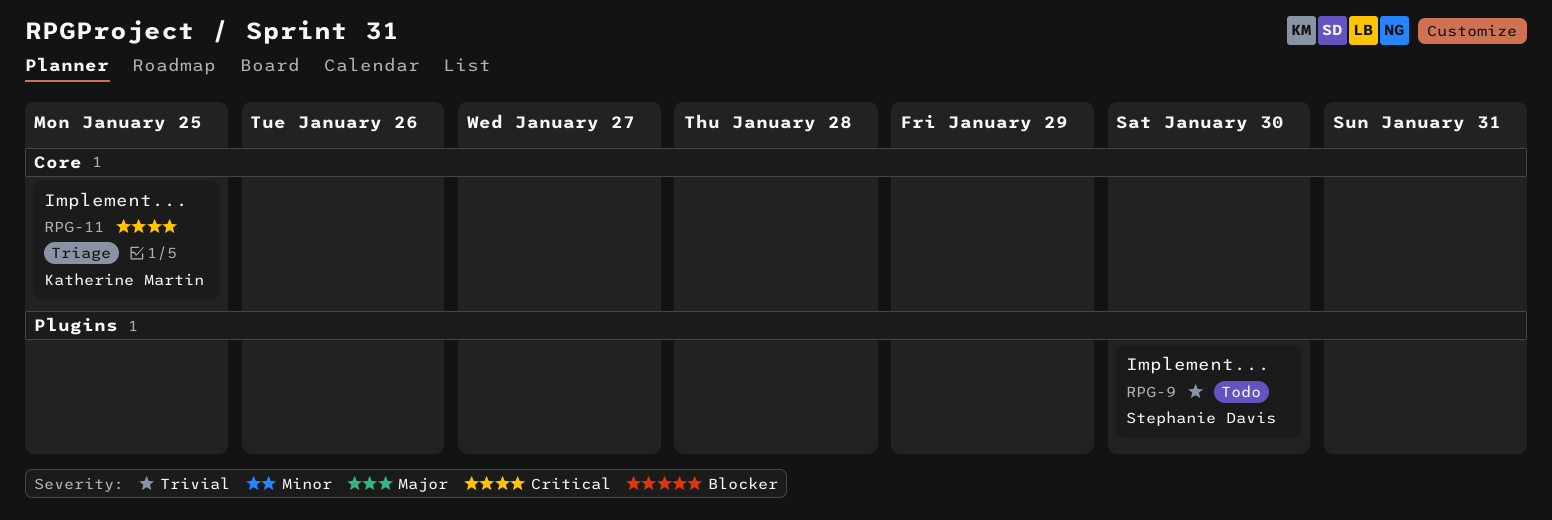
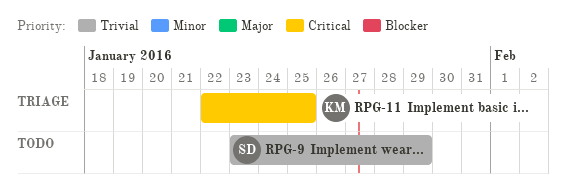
RPG-9, due: Jan 30 -> Jan 29

